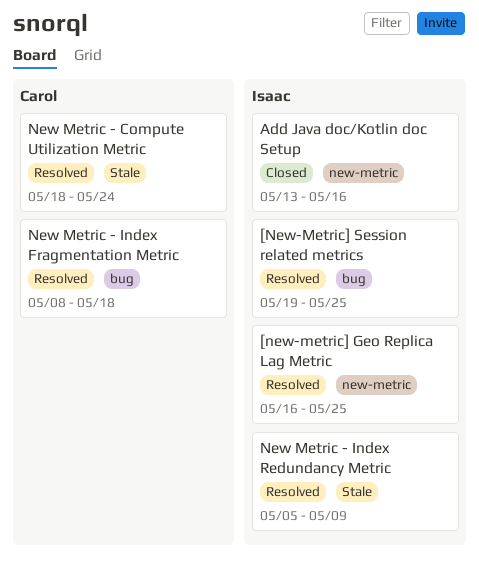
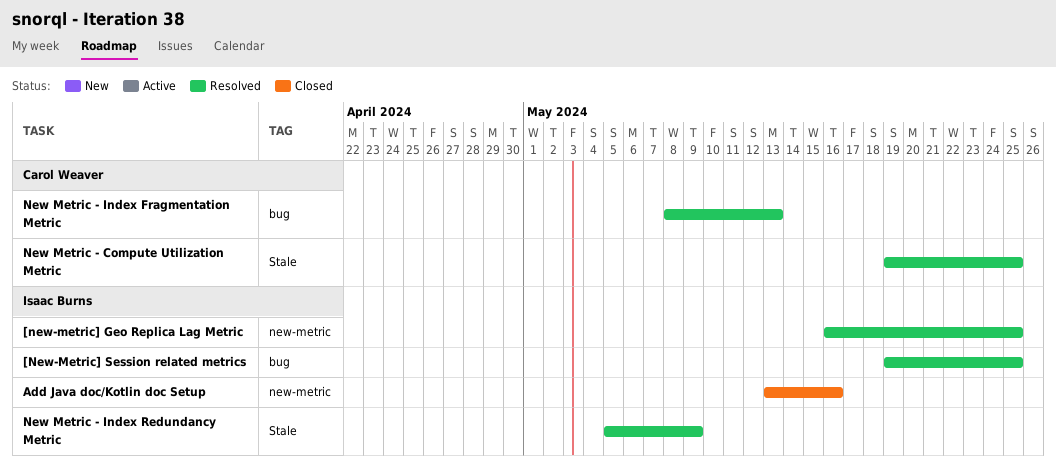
New Metric - Compute Utilization Metric, start: May 18 -> May 19
New Metric - Compute Utilization Metric, due: May 24 -> May 25
New Metric - Index Fragmentation Metric, due: May 18 -> May 13

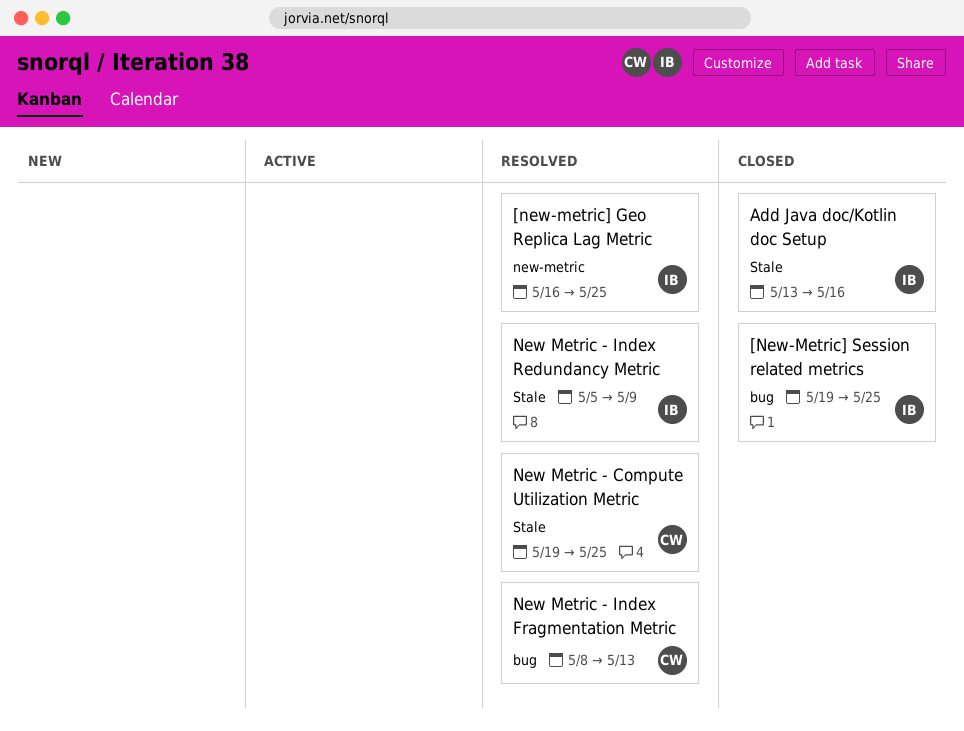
[New-Metric] Session related metrics, status: Resolved -> Closed
Add Java doc/Kotlin doc Setup, label: new-metric -> Stale

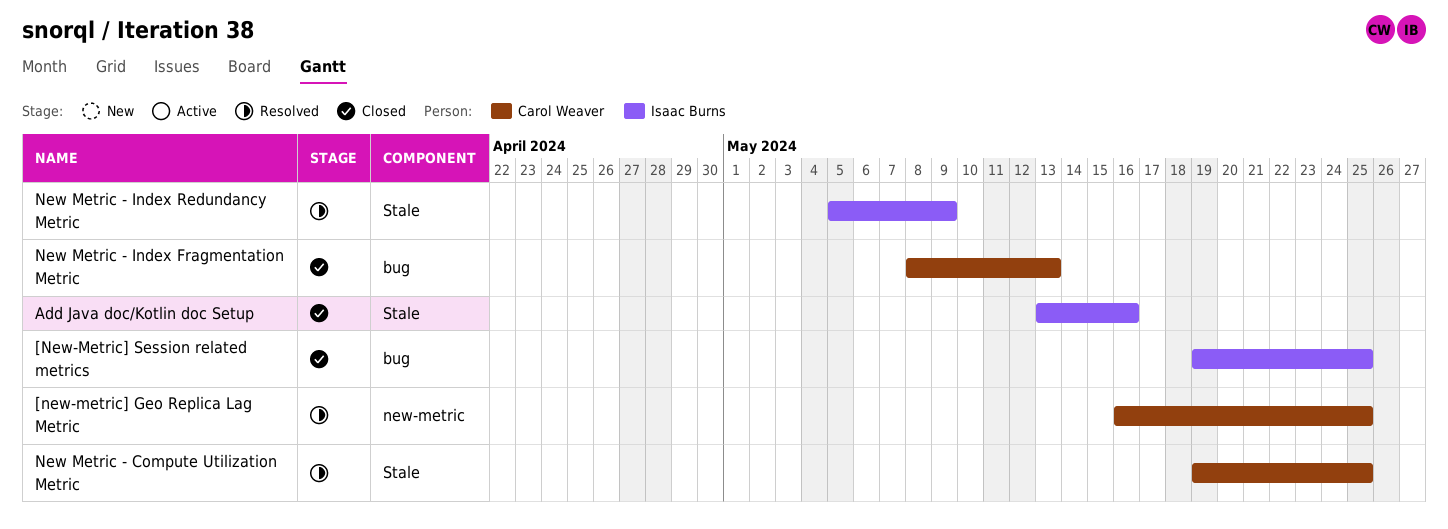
[new-metric] Geo Replica Lag Metric, owner: Isaac Burns -> Carol Weaver
New Metric - Index Fragmentation Metric, status: Resolved -> Closed

